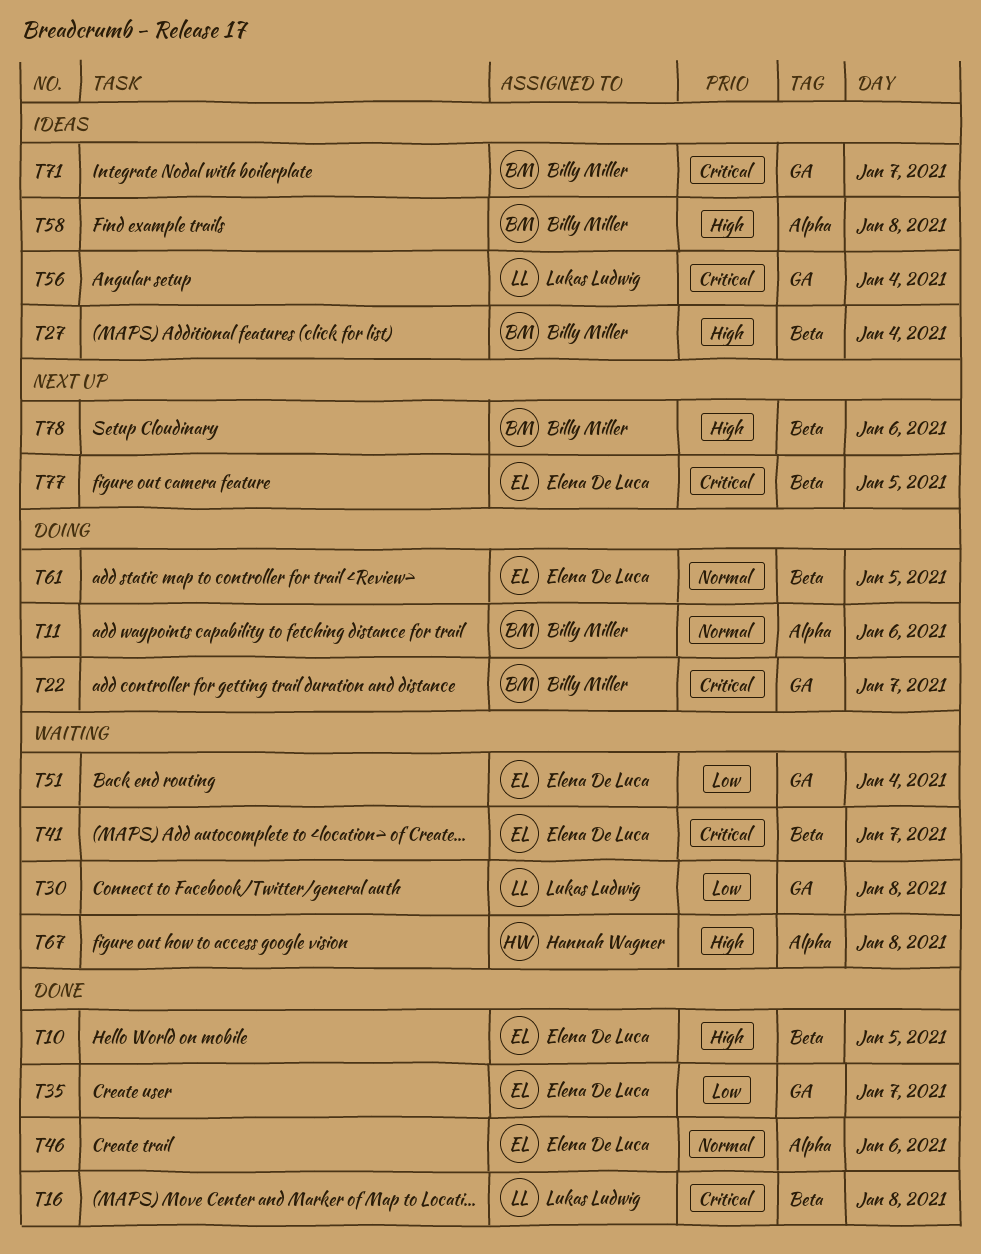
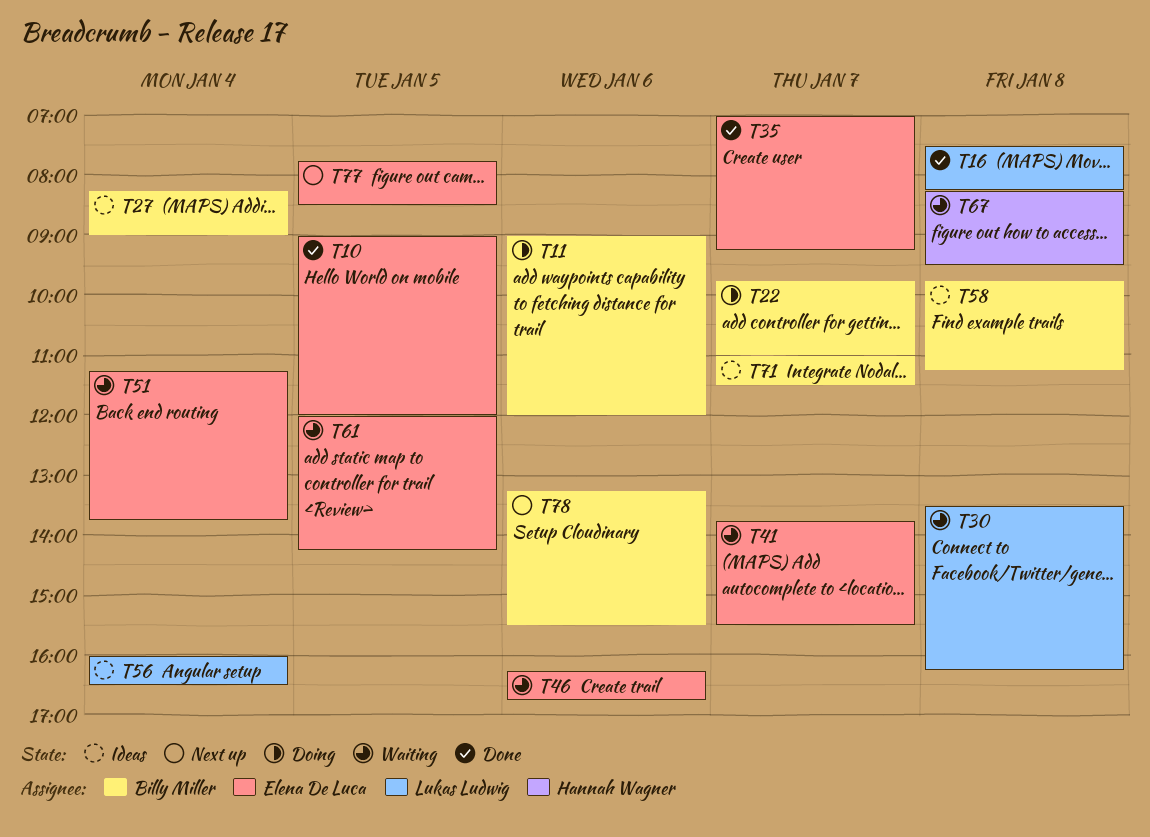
T46, status: Done -> Waiting
T61, status: Doing -> Waiting

